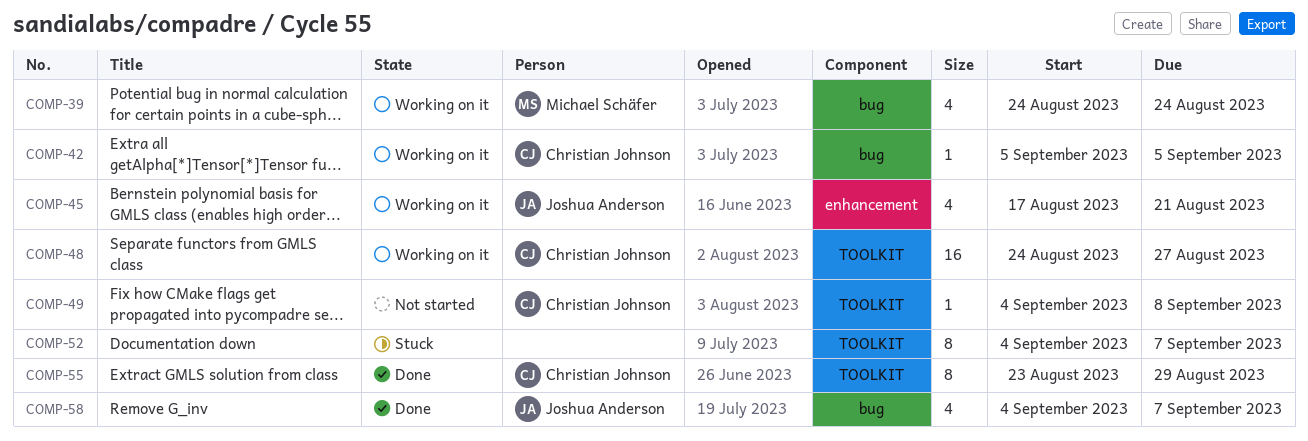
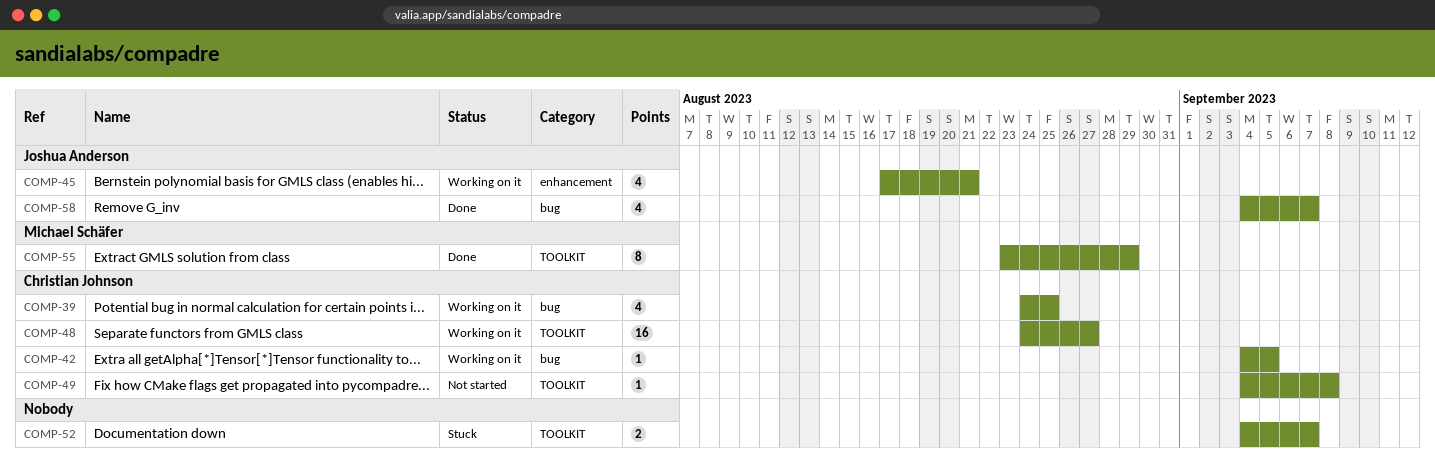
COMP-39, owner: Michael Schäfer -> Christian Johnson
COMP-39, due: Aug 24 -> Aug 25
COMP-42, start: Sep 5 -> Sep 4
COMP-52, estimate: 8 -> 2
COMP-55, owner: Christian Johnson -> Michael Schäfer

